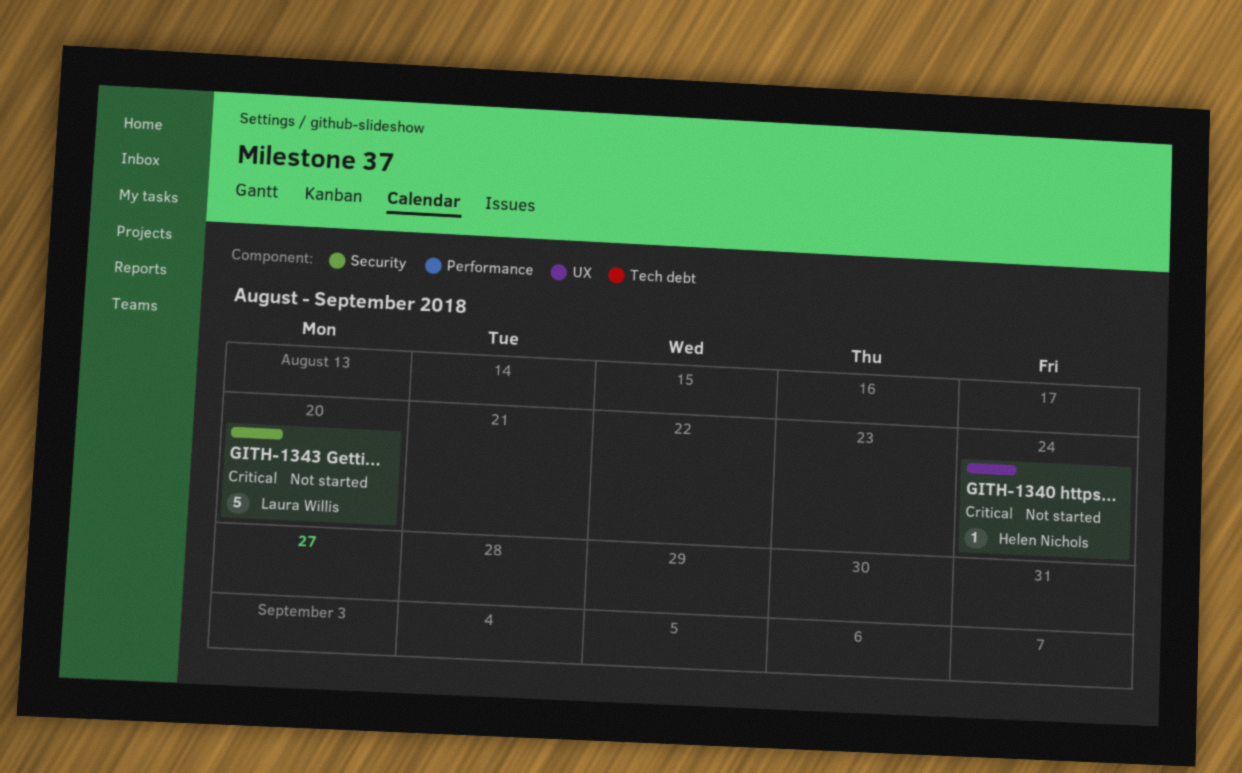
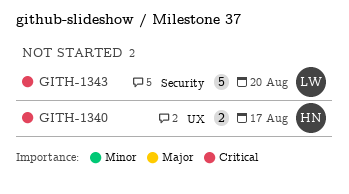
GITH-1340, estimate: 1 -> 2
GITH-1340, due: Aug 24 -> Aug 17

